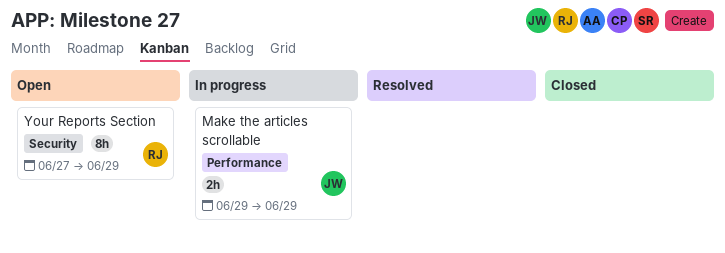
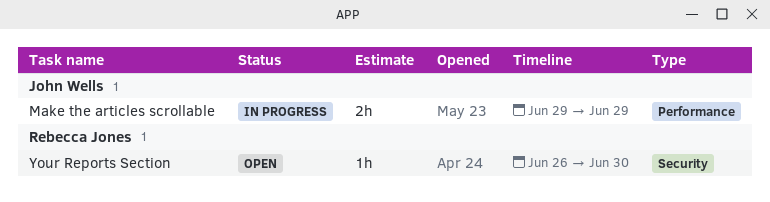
Your Reports Section, estimate: 8h -> 1h
Your Reports Section, start: Jun 27 -> Jun 26
Your Reports Section, due: Jun 29 -> Jun 30

